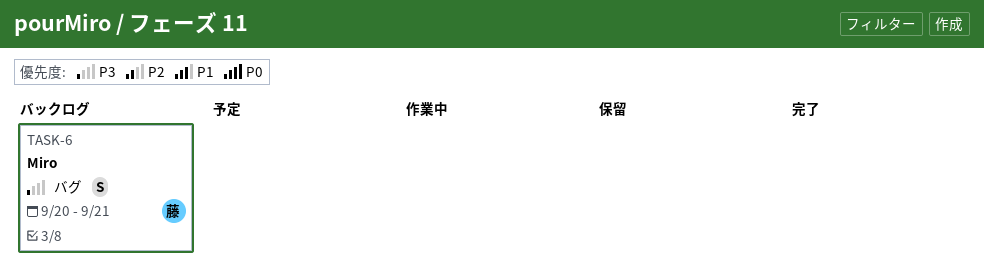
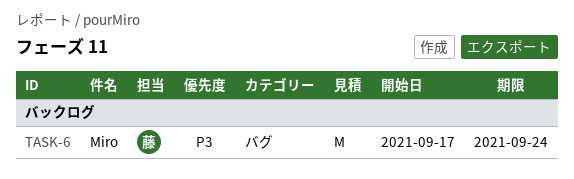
TASK-6, estimate: S -> M
TASK-6, start: Sep 20 -> Sep 17
TASK-6, due: Sep 21 -> Sep 24

